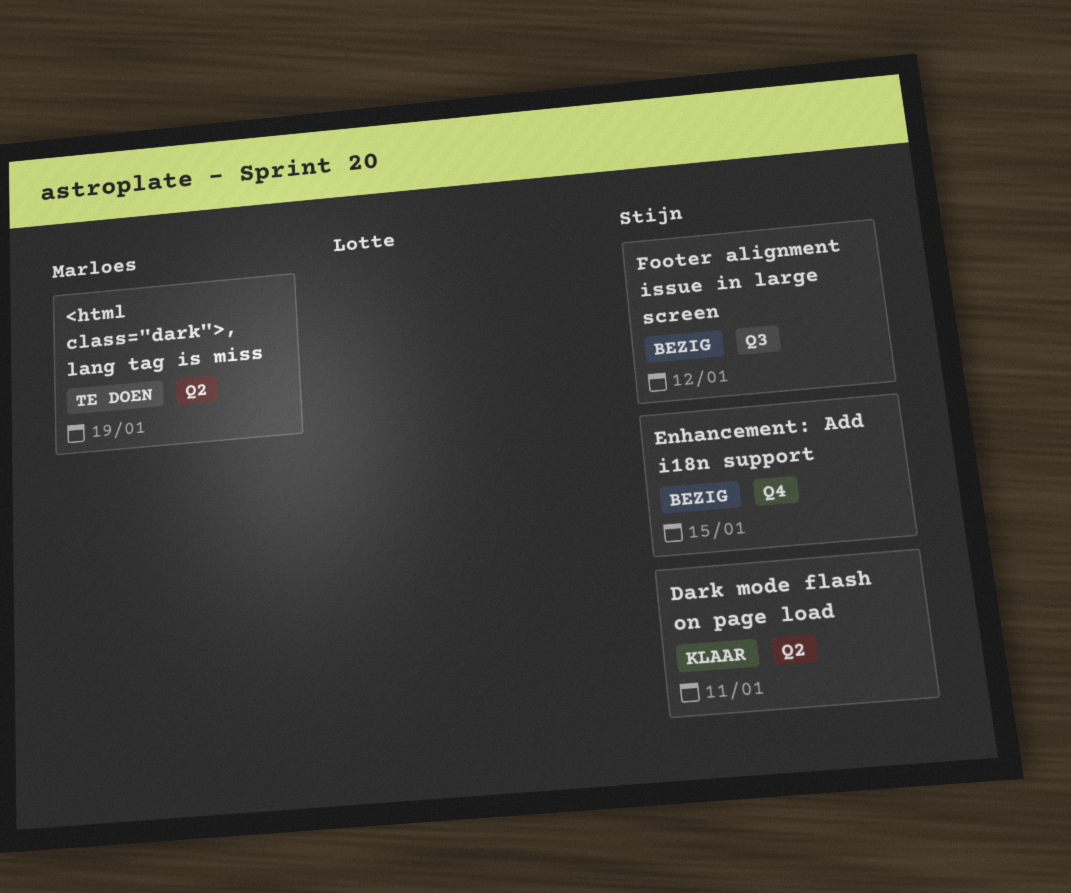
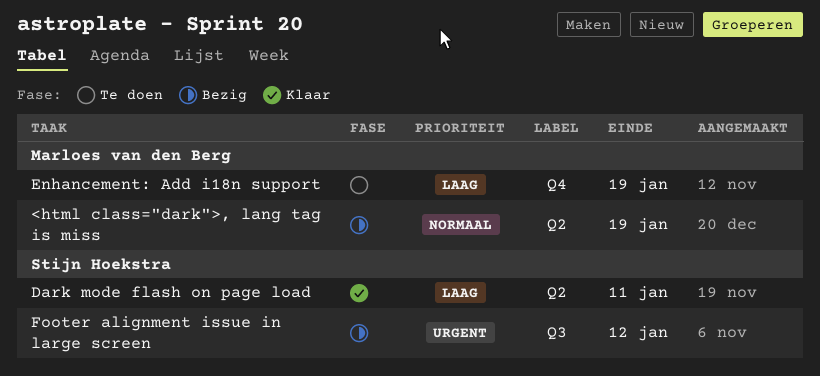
<html class="dark">, lang tag is miss, status: Te doen -> Bezig
Enhancement: Add i18n support, status: Bezig -> Te doen
Enhancement: Add i18n support, owner: Stijn Hoekstra -> Marloes van den Berg
Enhancement: Add i18n support, due: Jan 15 -> Jan 19

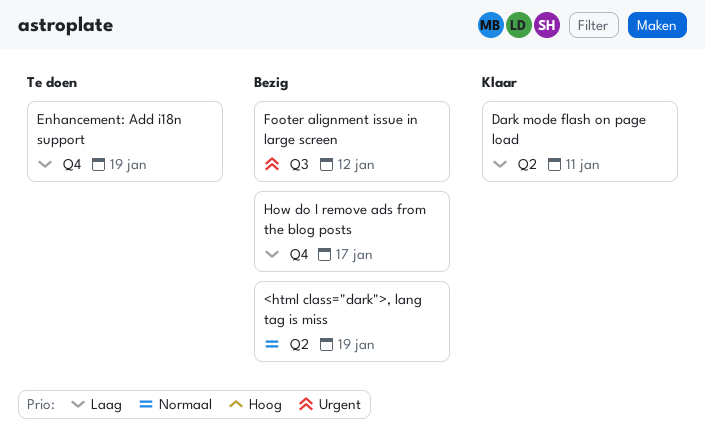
How do I remove ads from the blog posts: none -> present

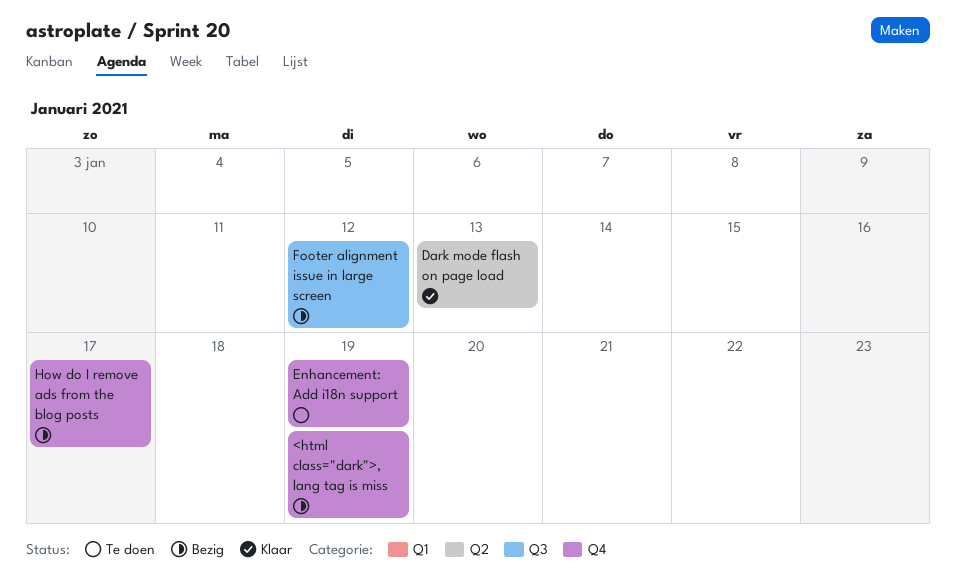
<html class="dark">, lang tag is miss, label: Q2 -> Q4
Dark mode flash on page load, due: Jan 11 -> Jan 13

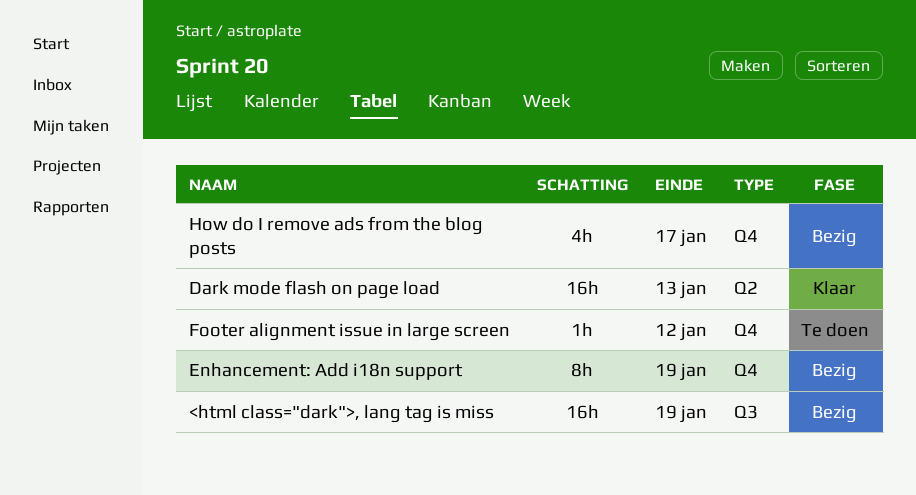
<html class="dark">, lang tag is miss, label: Q4 -> Q3
Enhancement: Add i18n support, status: Te doen -> Bezig
Footer alignment issue in large screen, status: Bezig -> Te doen
Footer alignment issue in large screen, label: Q3 -> Q4

